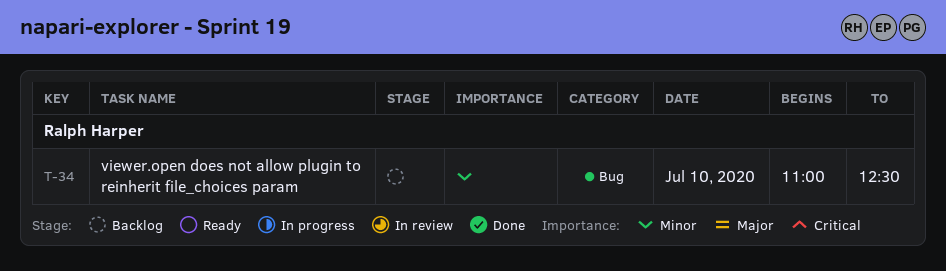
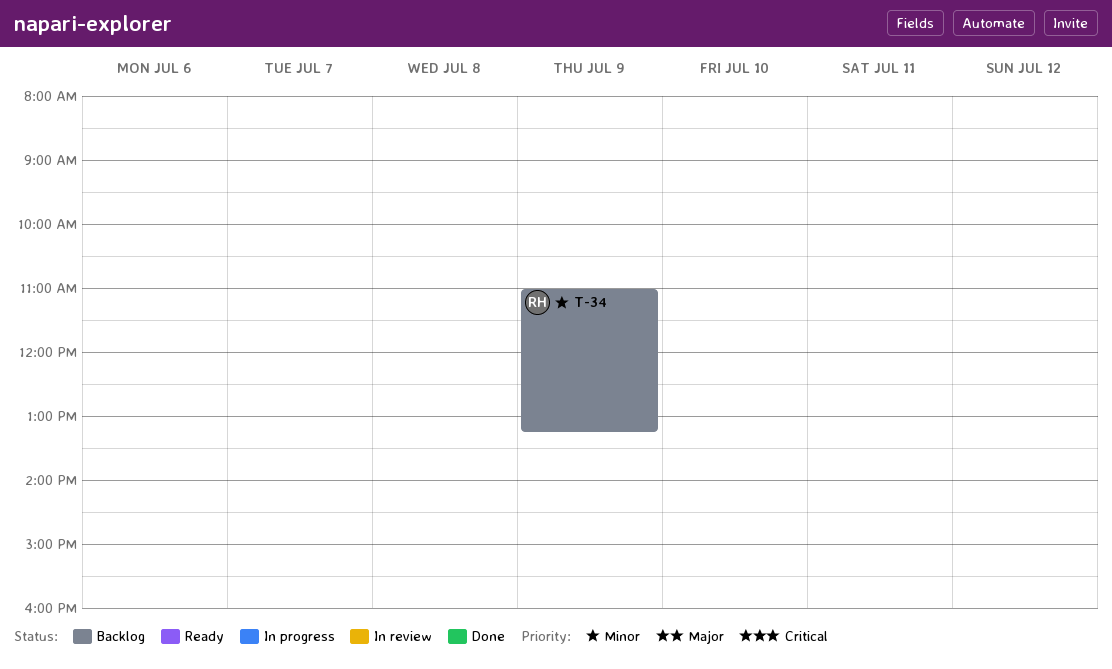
T-34, day: Jul 10 -> Jul 9
T-34, ends: 12:30 -> 13:15

